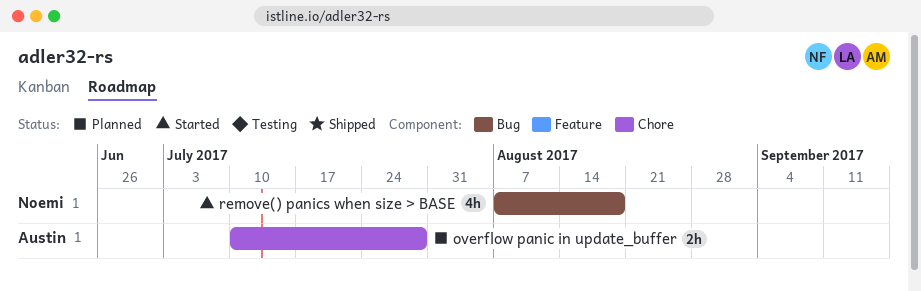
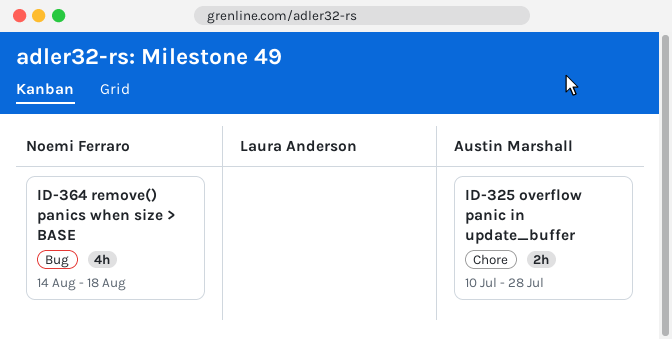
remove() panics when size > BASE, start: Aug 7 -> Aug 14

